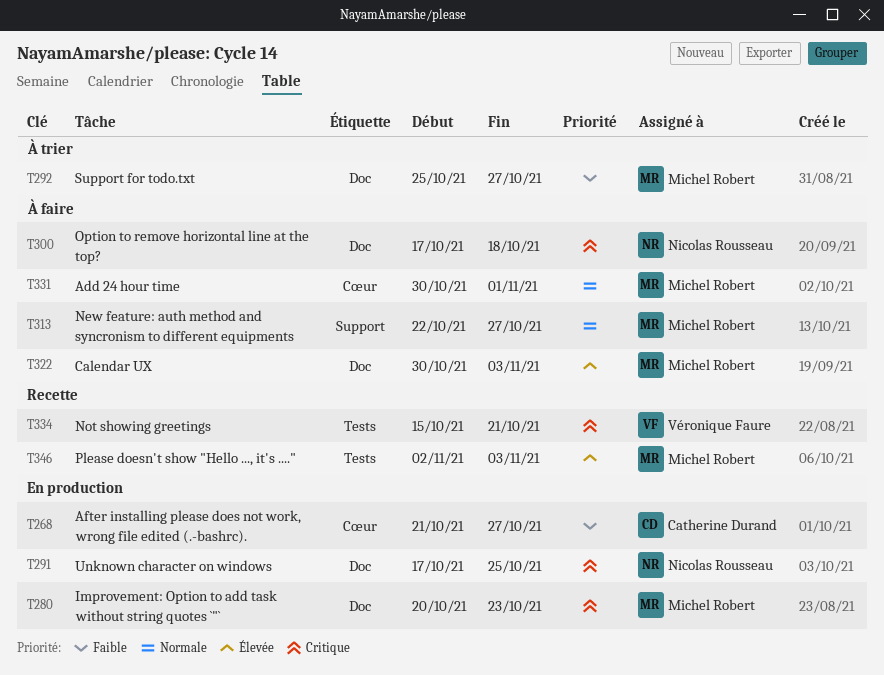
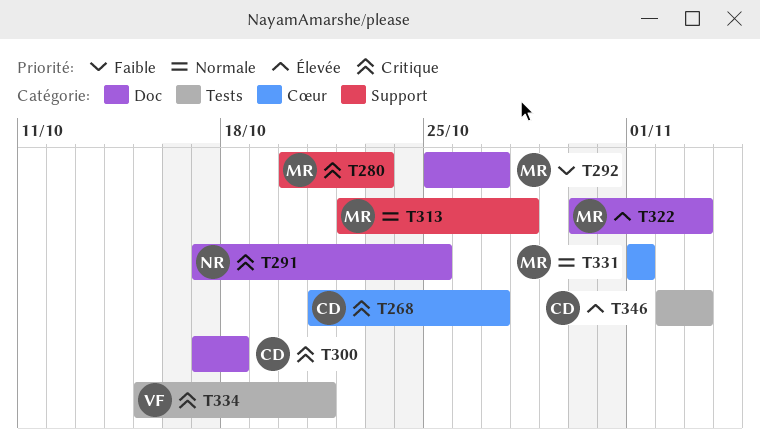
T268, priority: Faible -> Critique
T280, label: Doc -> Support
T300, owner: Nicolas Rousseau -> Catherine Durand
T313, due: Oct 27 -> Oct 28
T331, start: Oct 30 -> Nov 1
T346, owner: Michel Robert -> Catherine Durand

